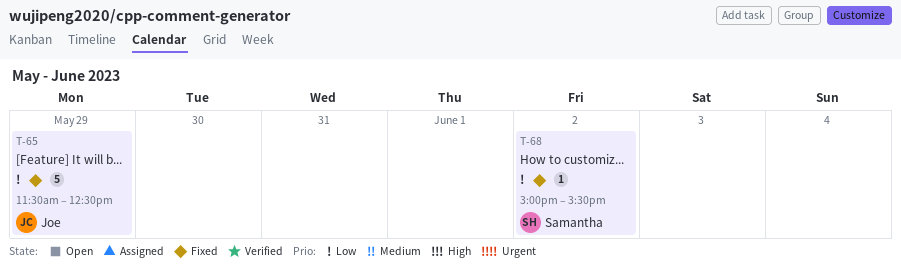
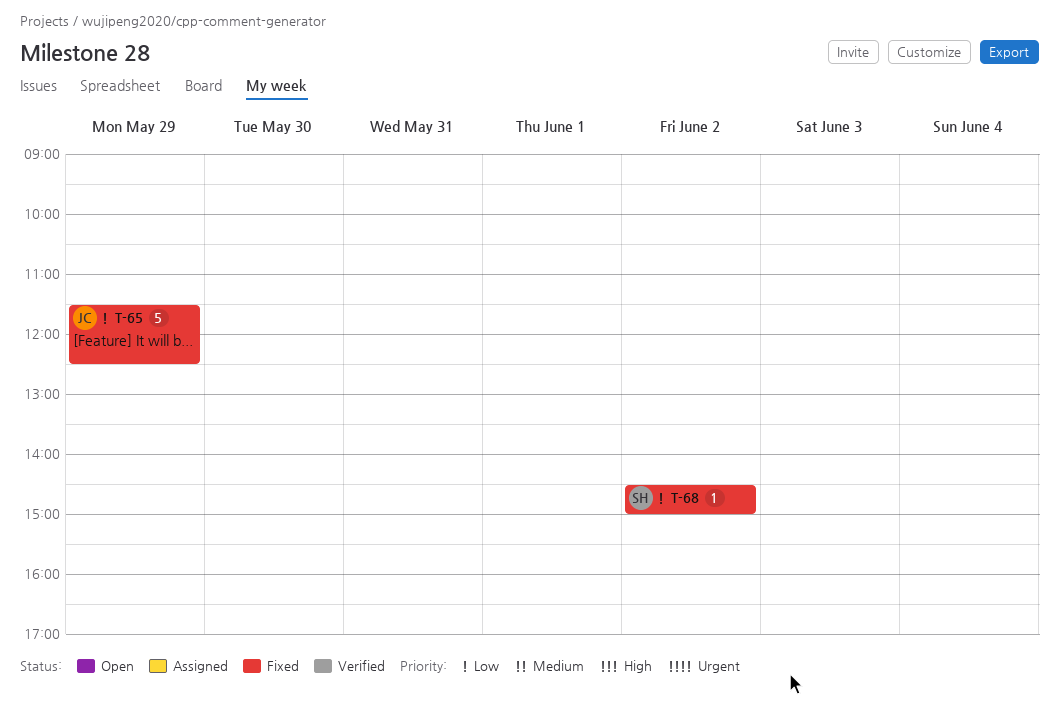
T-68, begins: 15:00 -> 14:30
T-68, ends: 15:30 -> 15:00

